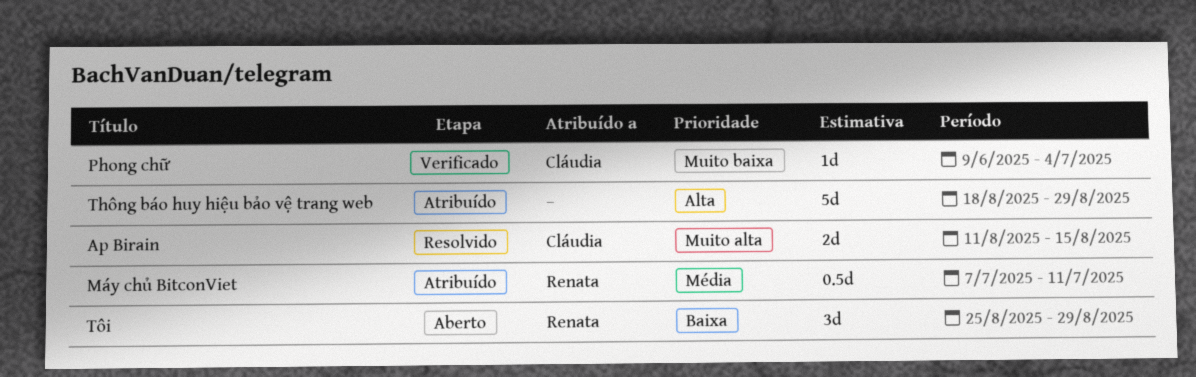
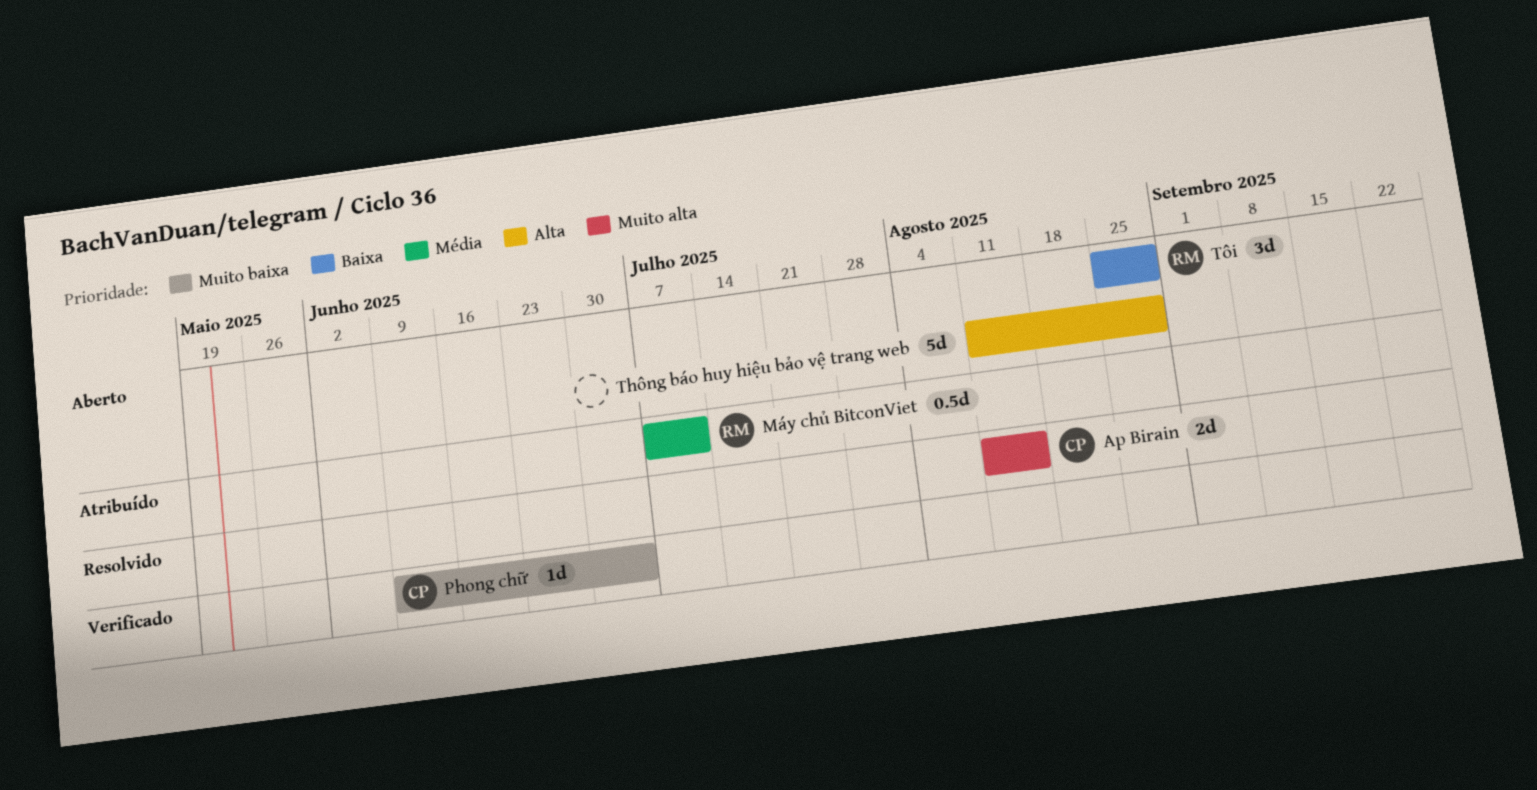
Thông báo huy hiệu bảo vệ trang web, status: Atribuído -> Aberto
Thông báo huy hiệu bảo vệ trang web, start: Aug 18 -> Aug 11

